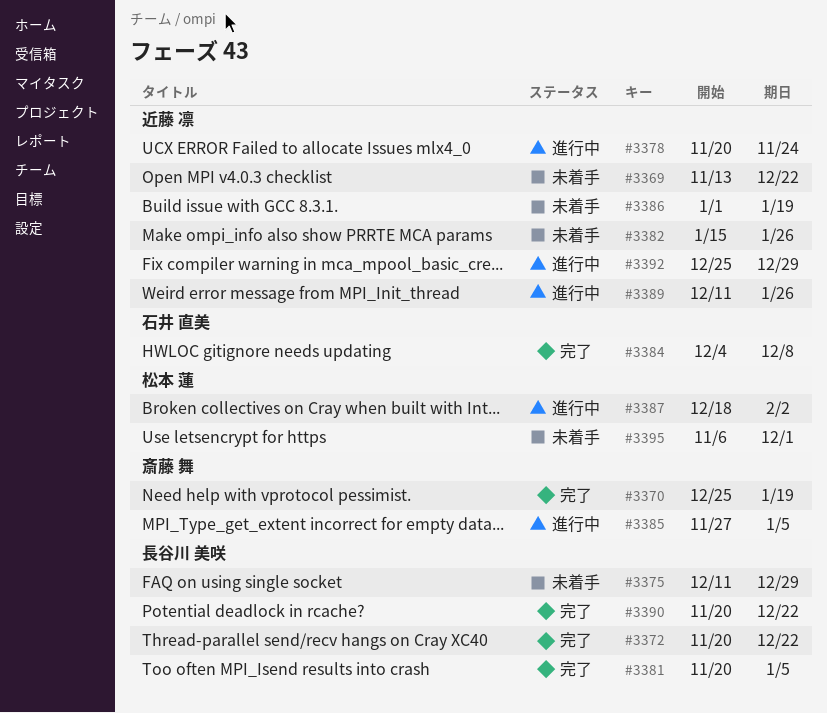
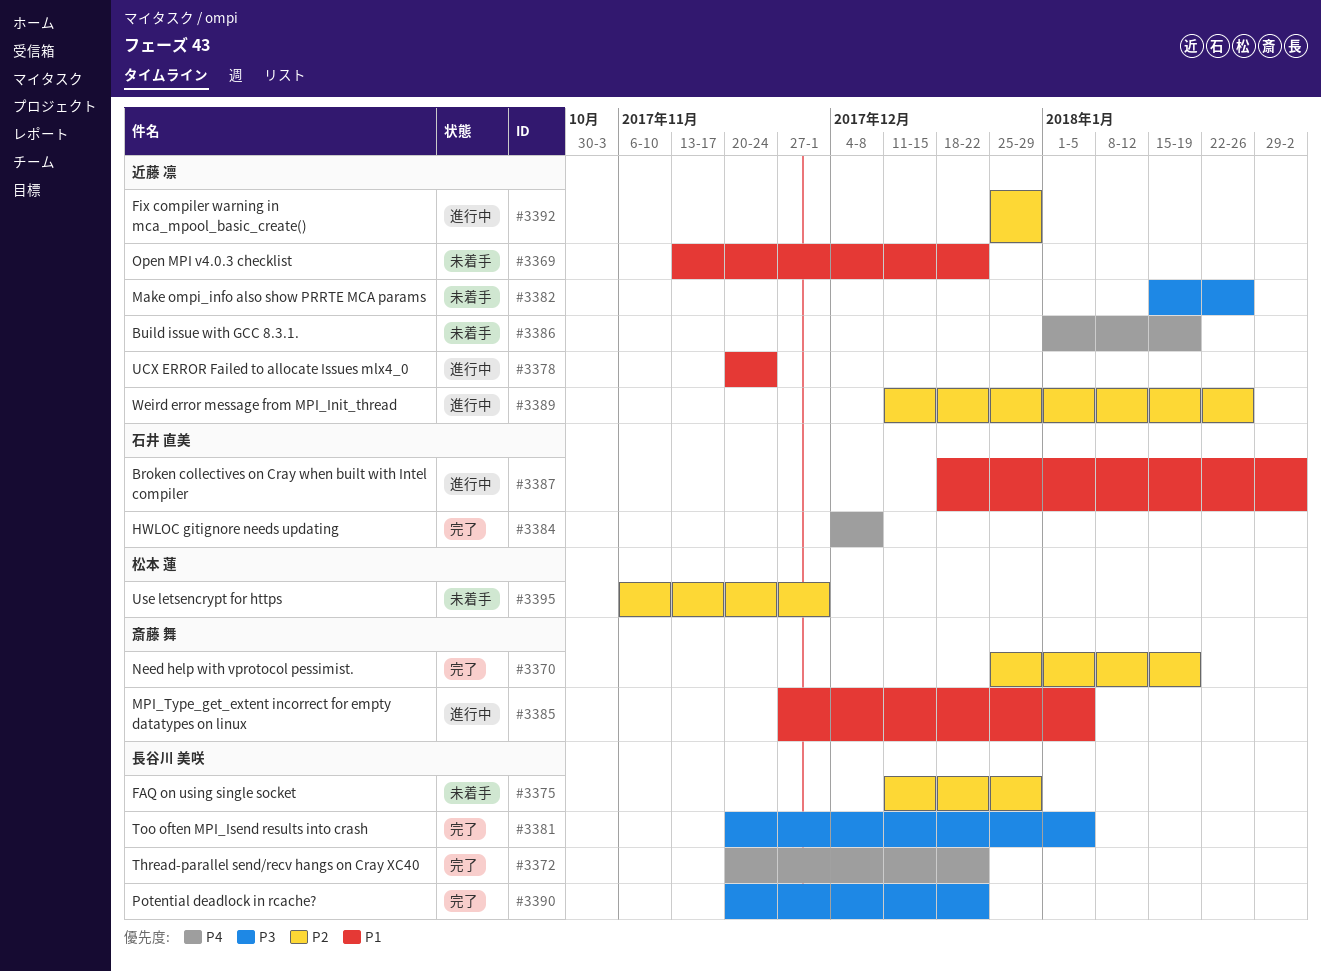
#3387, owner: 松本 蓮 -> 石井 直美

